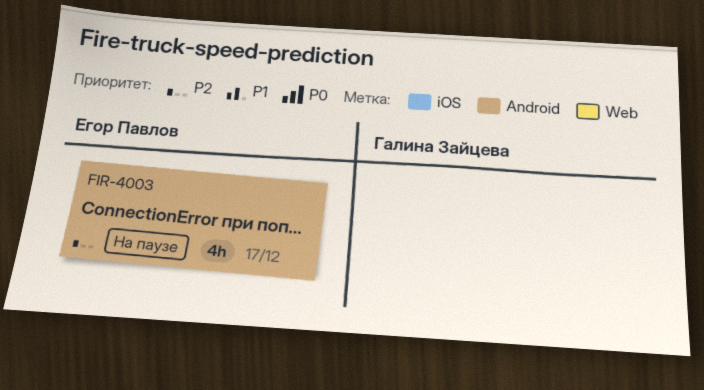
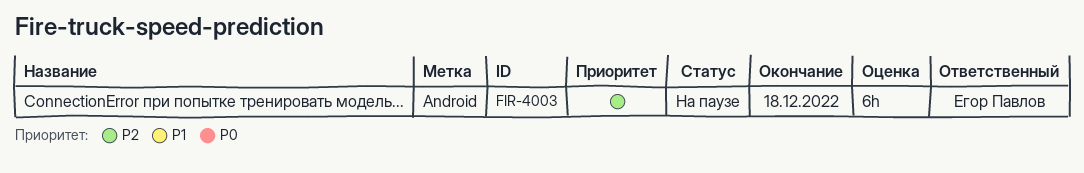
FIR-4003, estimate: 4h -> 6h
FIR-4003, due: Dec 17 -> Dec 18

